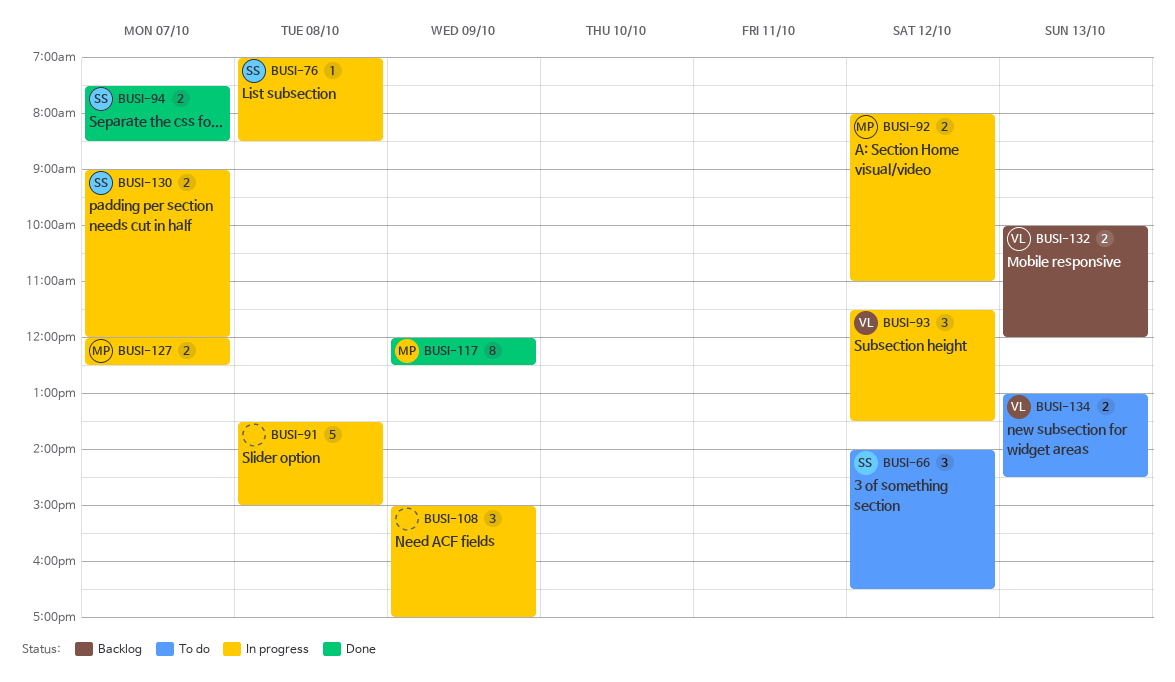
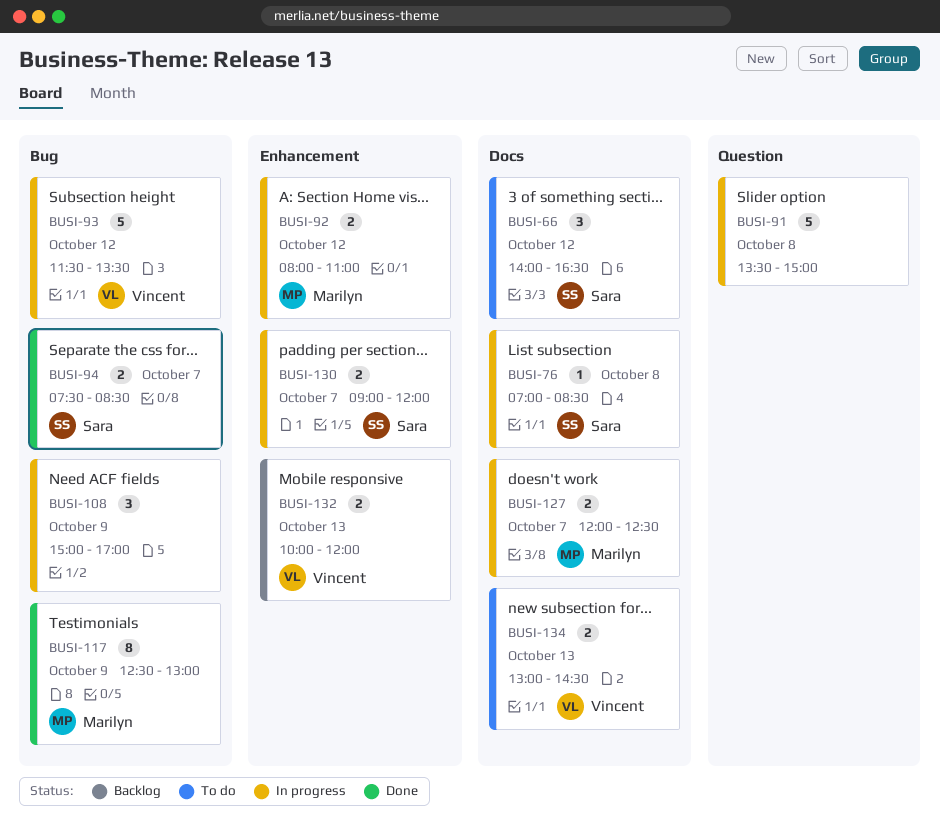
BUSI-93, estimate: 3 -> 5
BUSI-117, begins: 12:00 -> 12:30
BUSI-117, ends: 12:30 -> 13:00

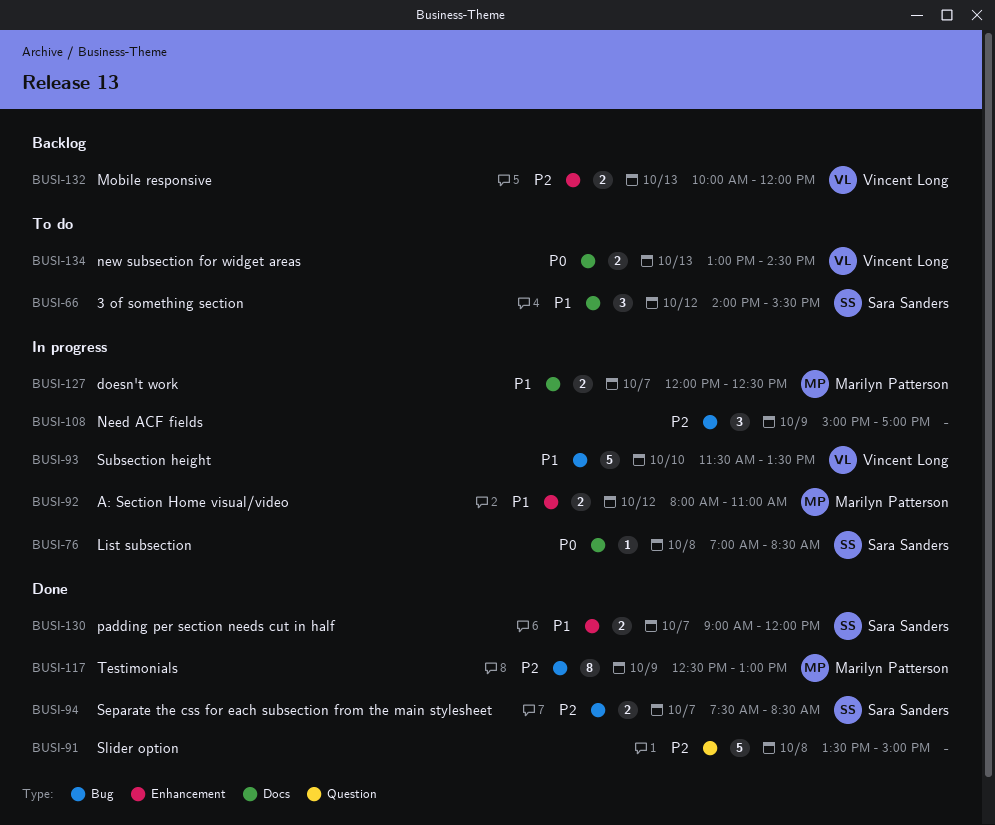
BUSI-66, ends: 16:30 -> 15:30
BUSI-91, status: In progress -> Done
BUSI-93, day: Oct 12 -> Oct 10
BUSI-130, status: In progress -> Done

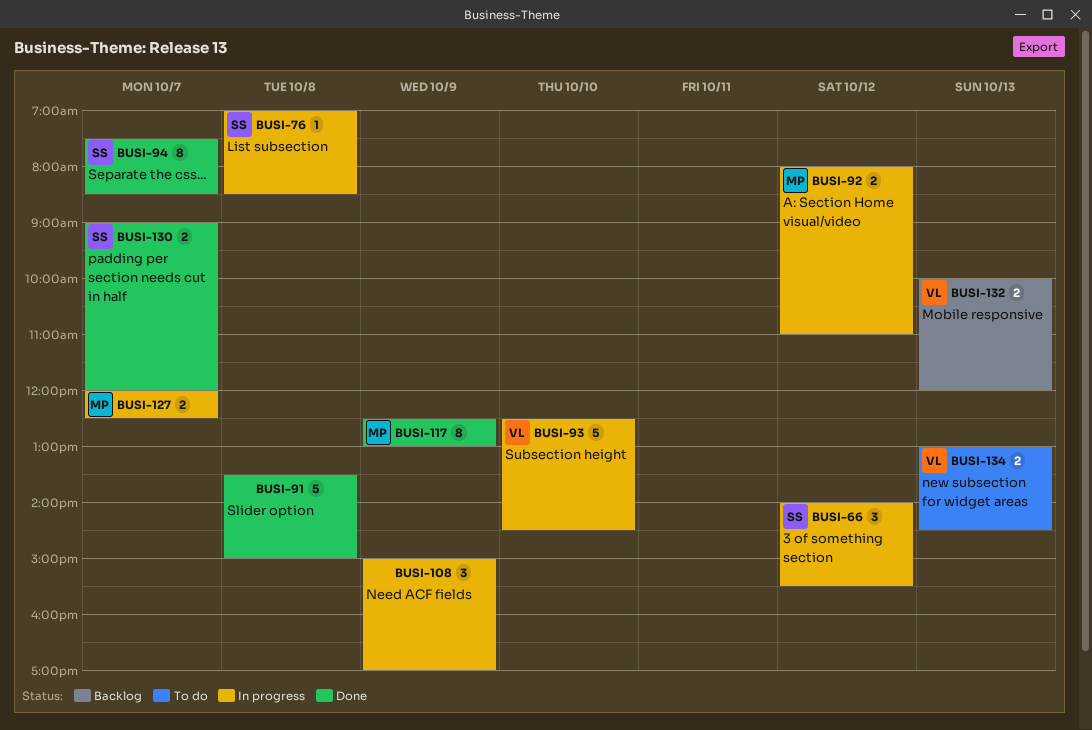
BUSI-66, status: To do -> In progress
BUSI-93, begins: 11:30 -> 12:30
BUSI-93, ends: 13:30 -> 14:30
BUSI-94, estimate: 2 -> 8

